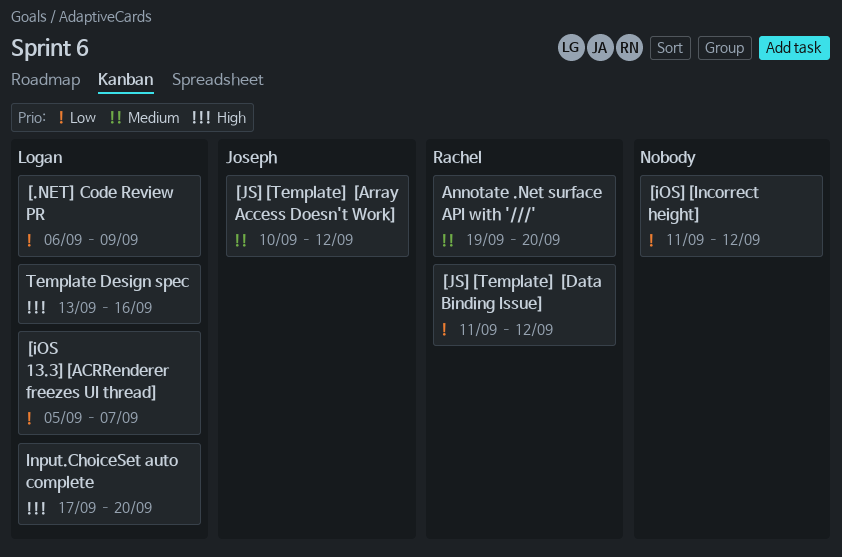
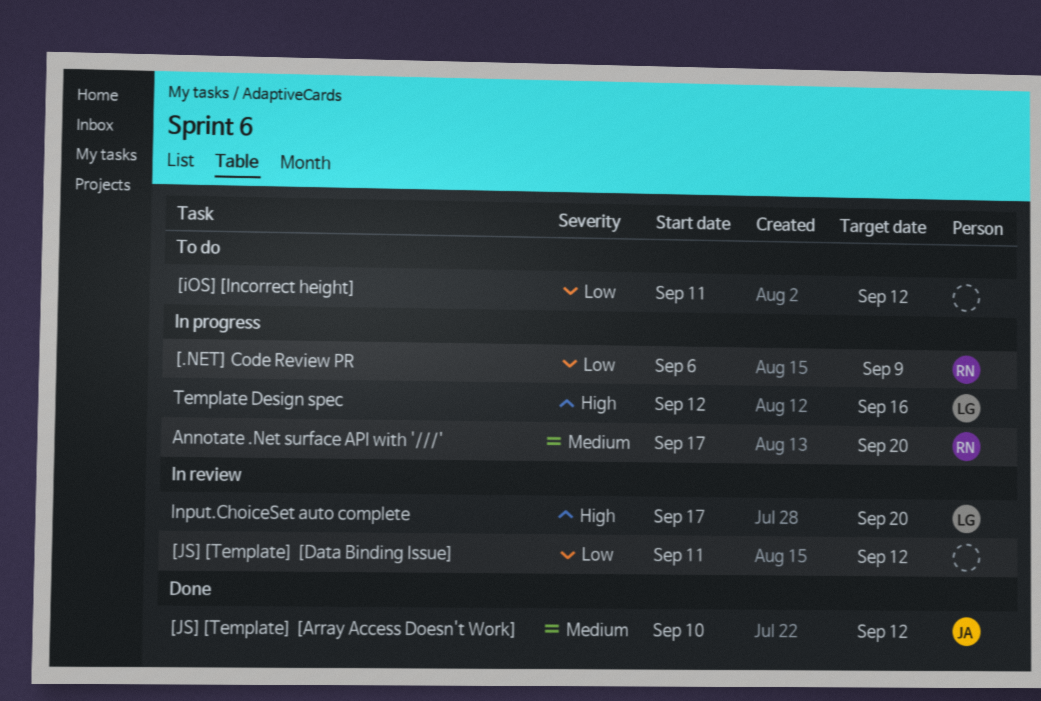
[.NET] Code Review PR, owner: Logan -> Rachel
[iOS 13.3][ACRRenderer freezes UI thread]: present -> none
[JS][Template] [Data Binding Issue], owner: Rachel -> none
Annotate .Net surface API with '///', start: Sep 19 -> Sep 17
Template Design spec, start: Sep 13 -> Sep 12

